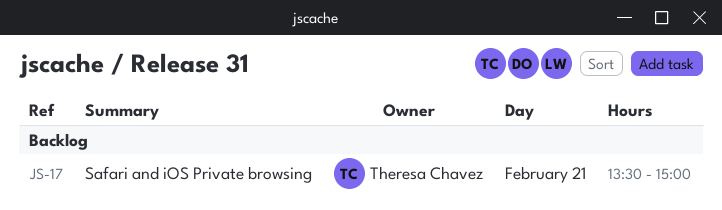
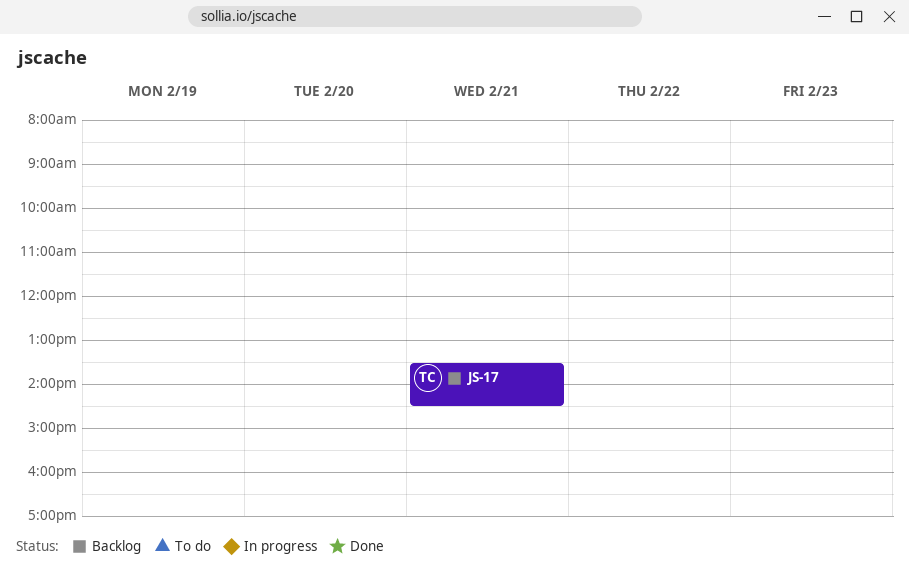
JS-17, ends: 15:00 -> 14:30

